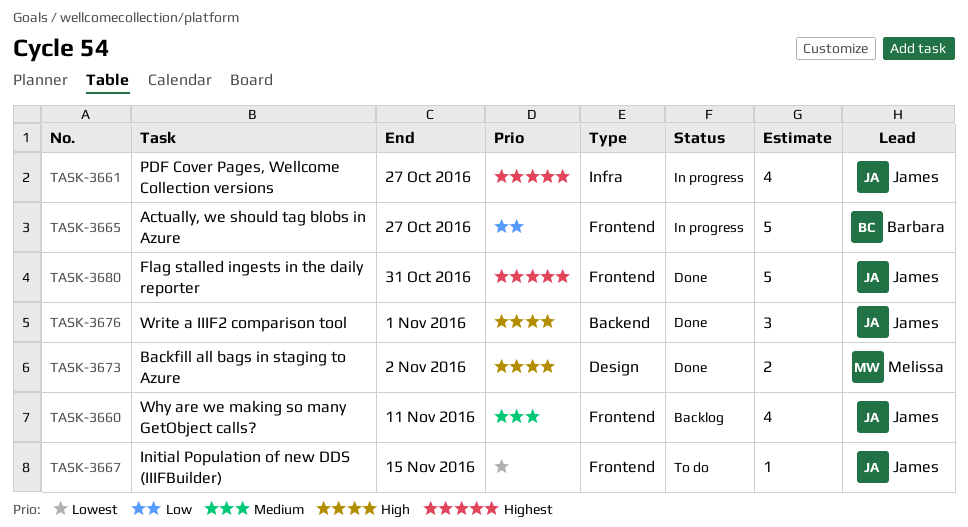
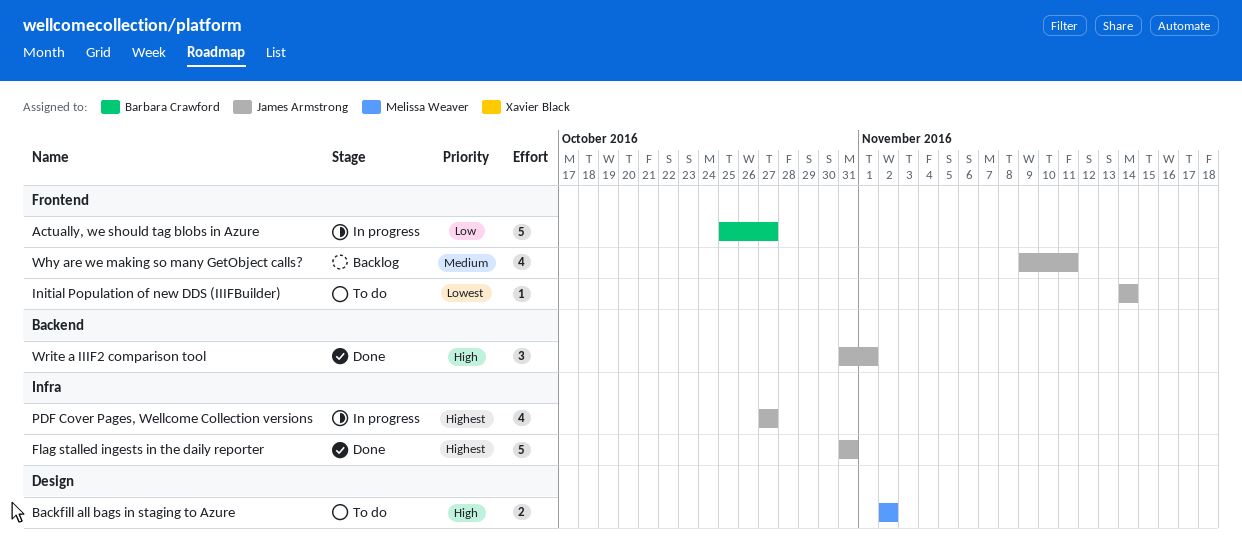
Backfill all bags in staging to Azure, status: Done -> To do
Flag stalled ingests in the daily reporter, label: Frontend -> Infra
Initial Population of new DDS (IIIFBuilder), due: Nov 15 -> Nov 14

